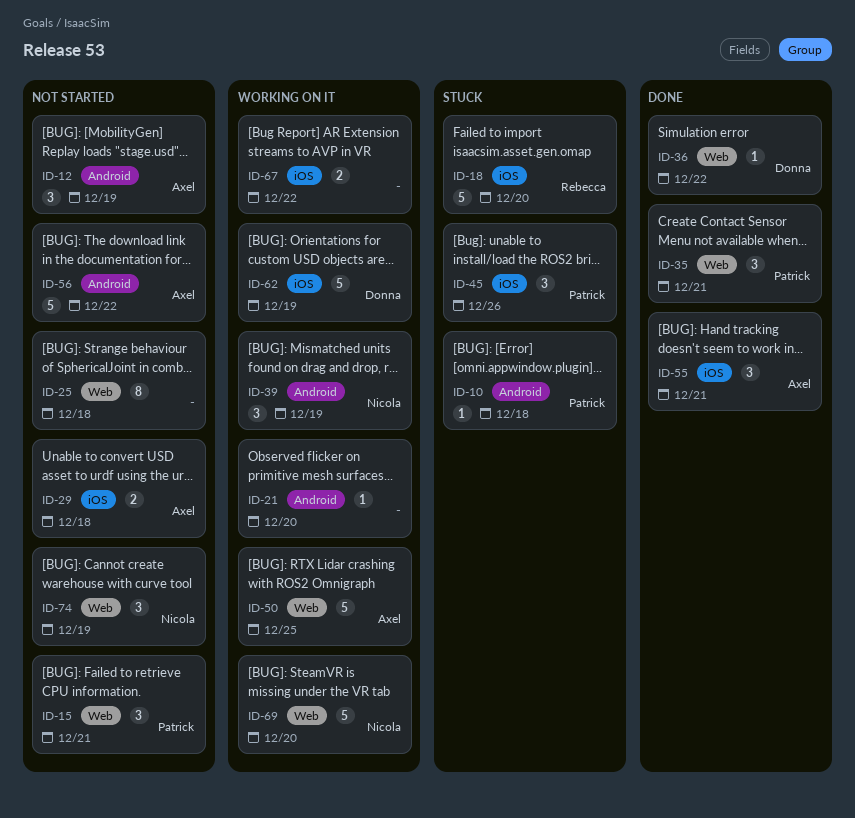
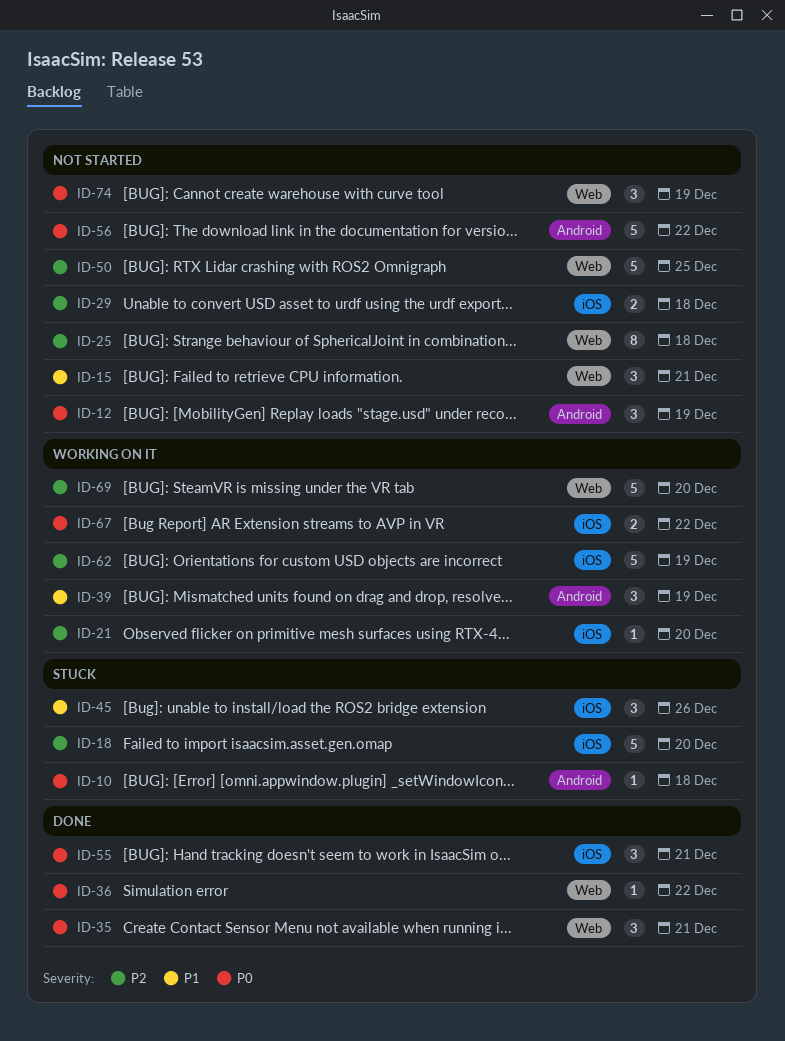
ID-21, label: Android -> iOS
ID-50, status: Working on it -> Not started

